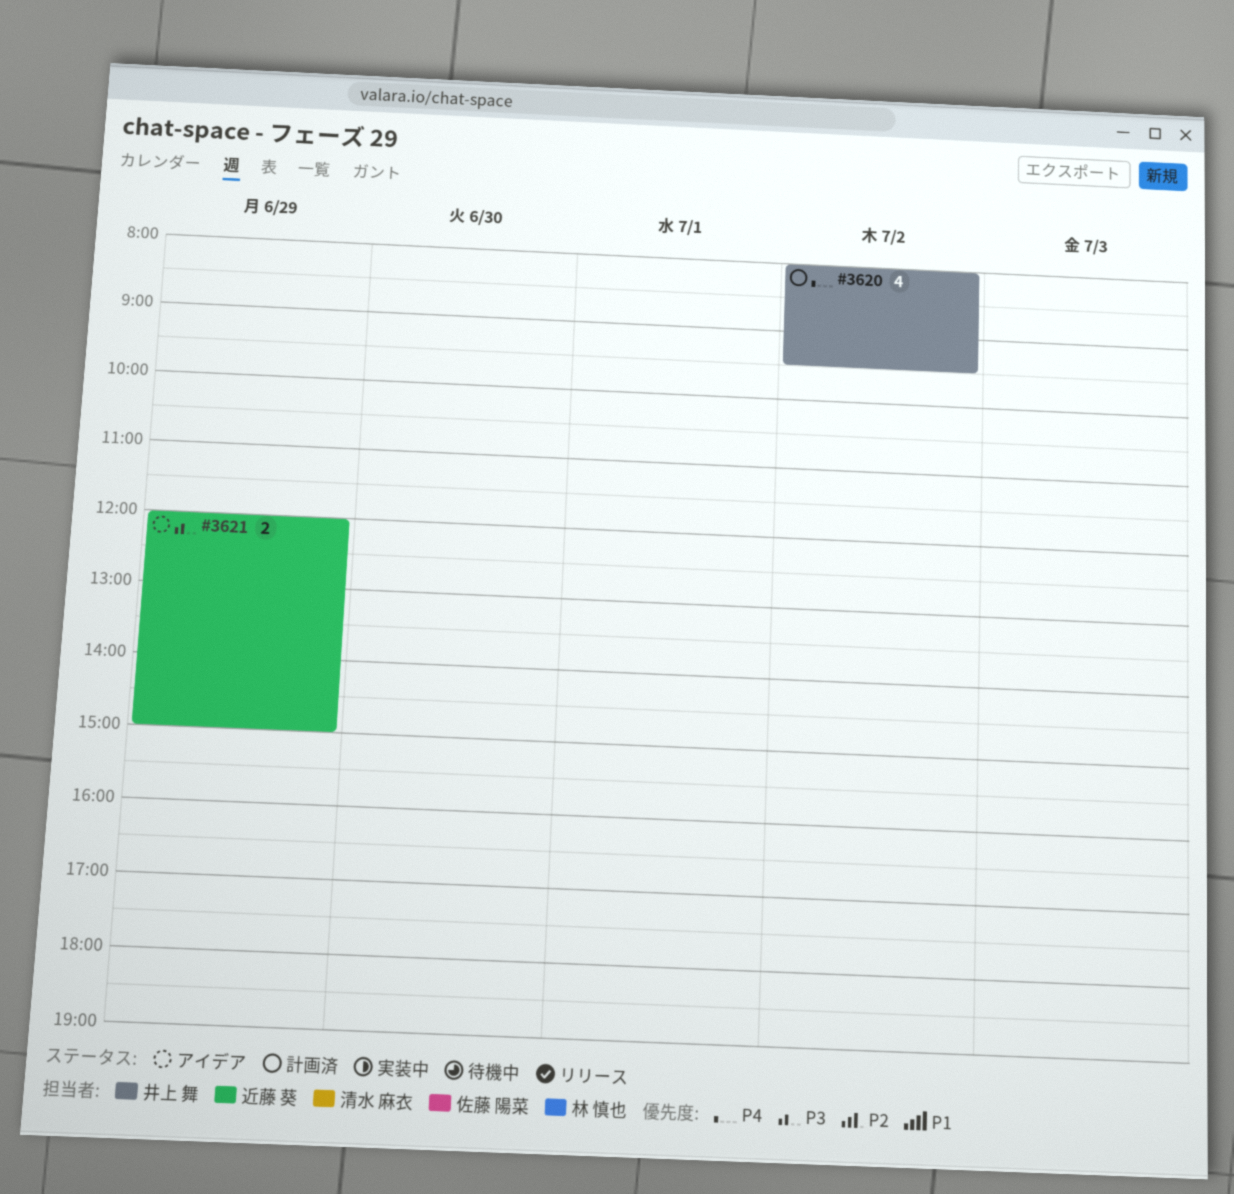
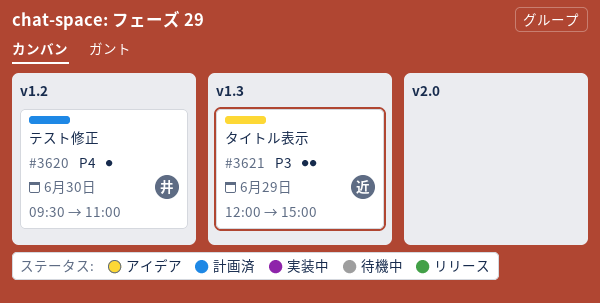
#3620, estimate: 4 -> 1
#3620, day: Jul 2 -> Jun 30
#3620, begins: 08:00 -> 09:30
#3620, ends: 09:30 -> 11:00

